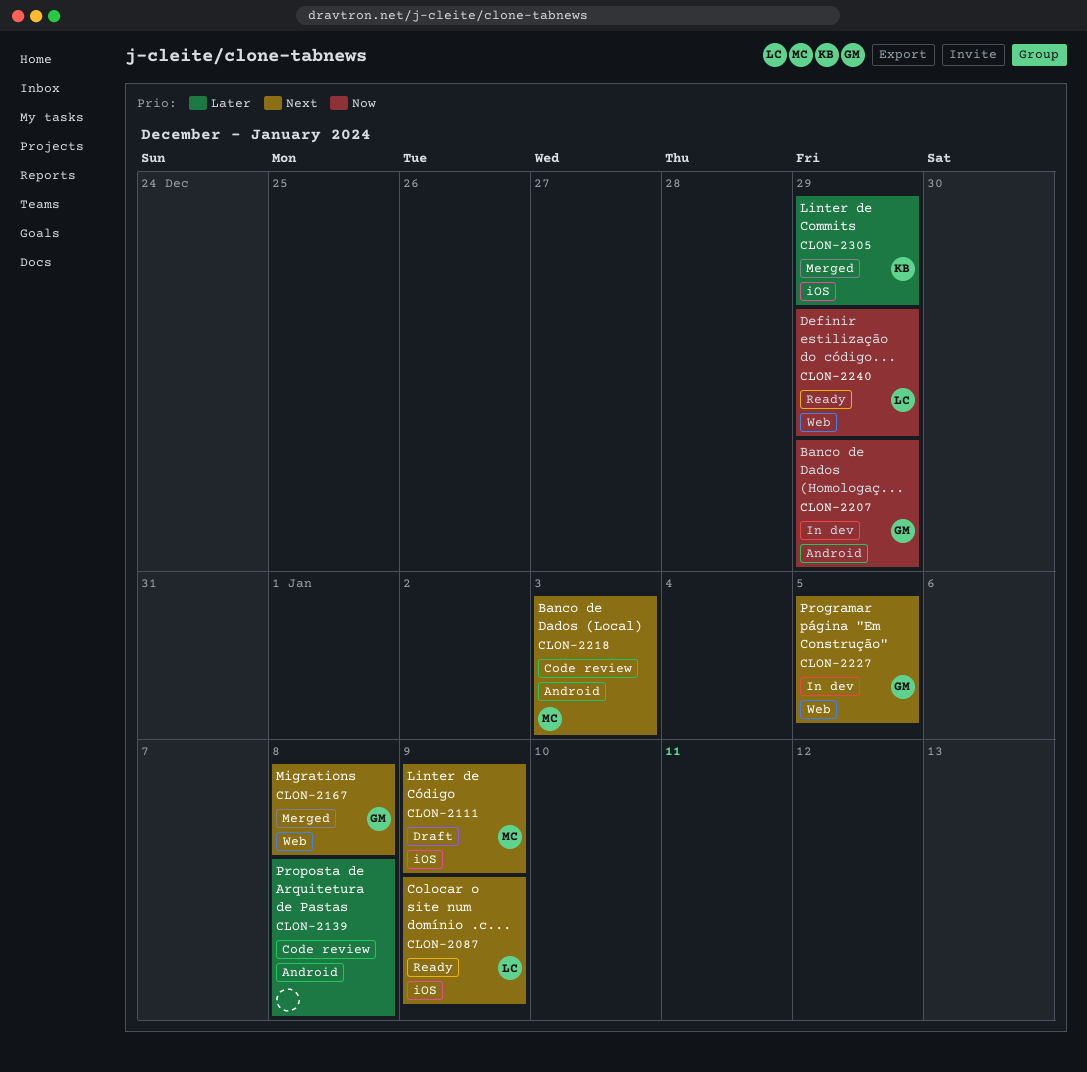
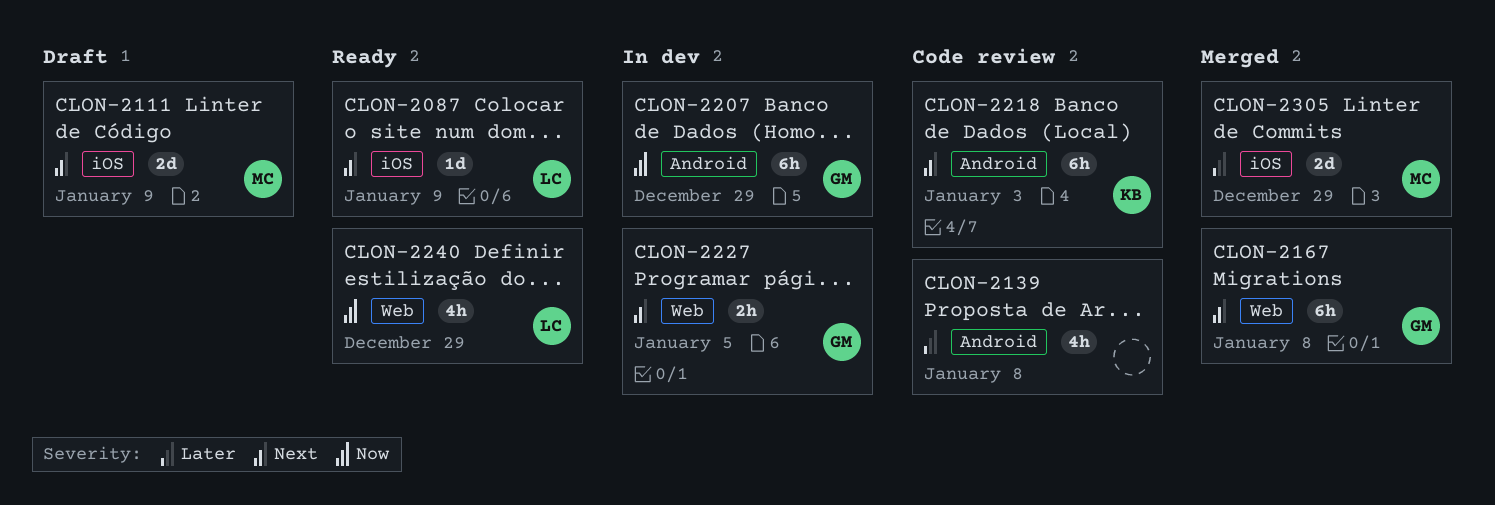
CLON-2218, owner: MC -> KB
CLON-2305, owner: KB -> MC

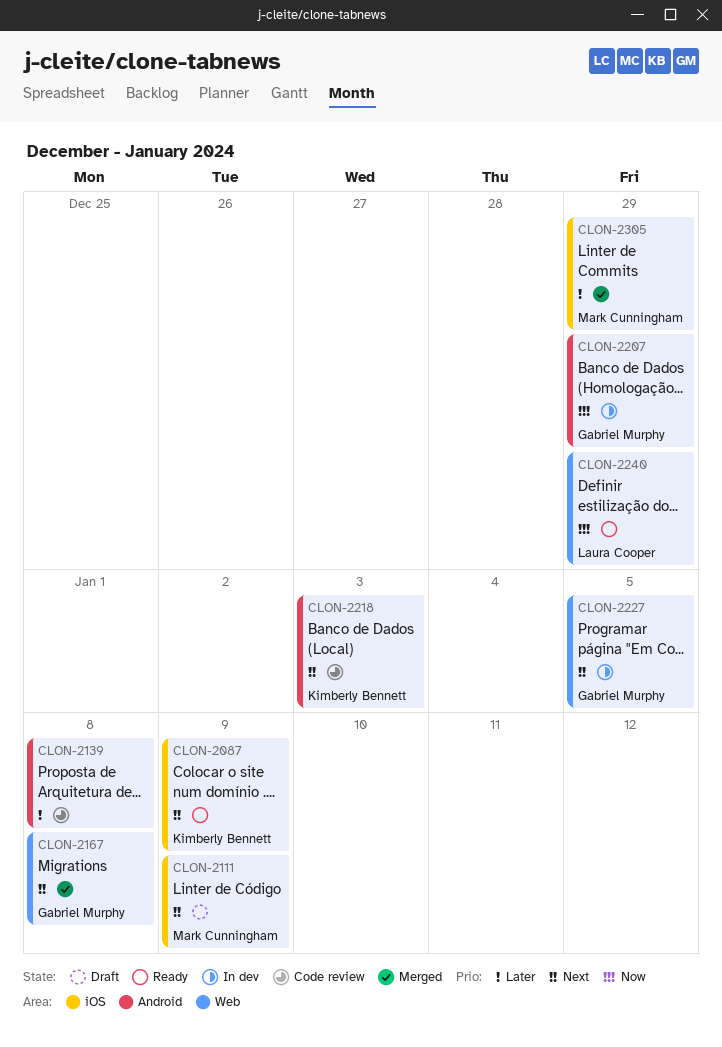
CLON-2087, owner: Laura Cooper -> Kimberly Bennett

